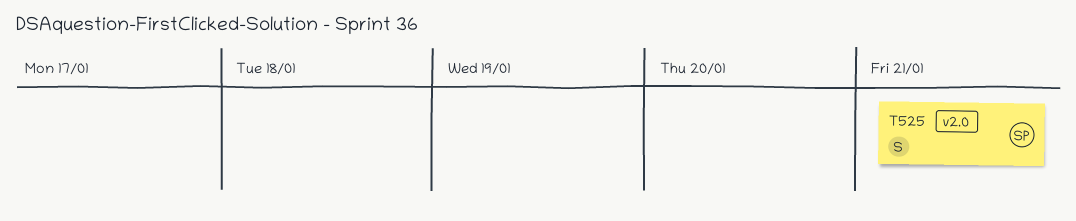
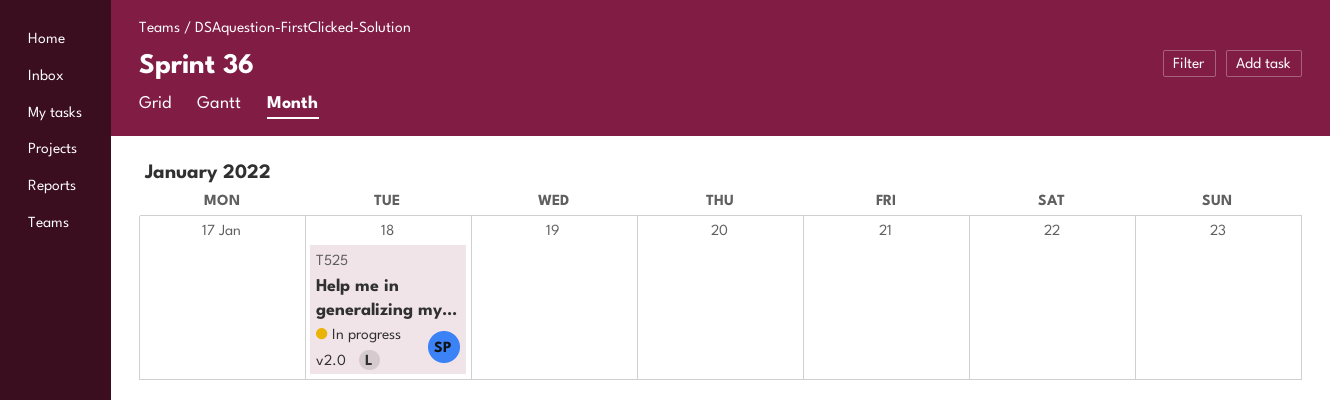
T525, estimate: S -> L
T525, due: Jan 21 -> Jan 18

